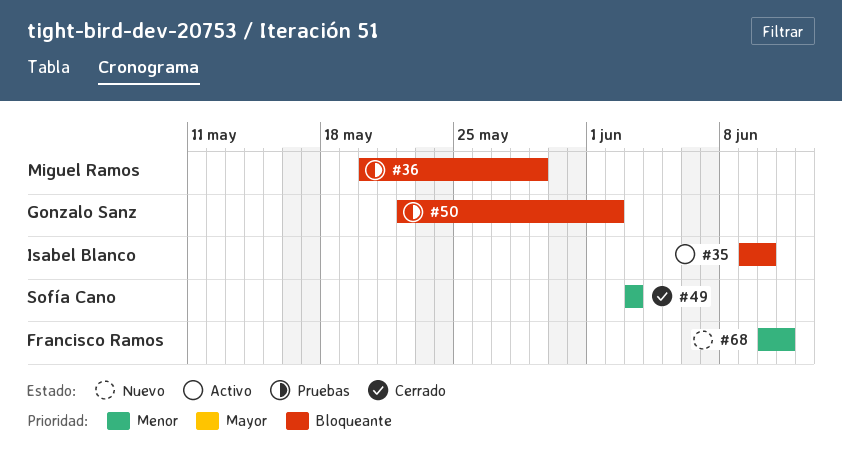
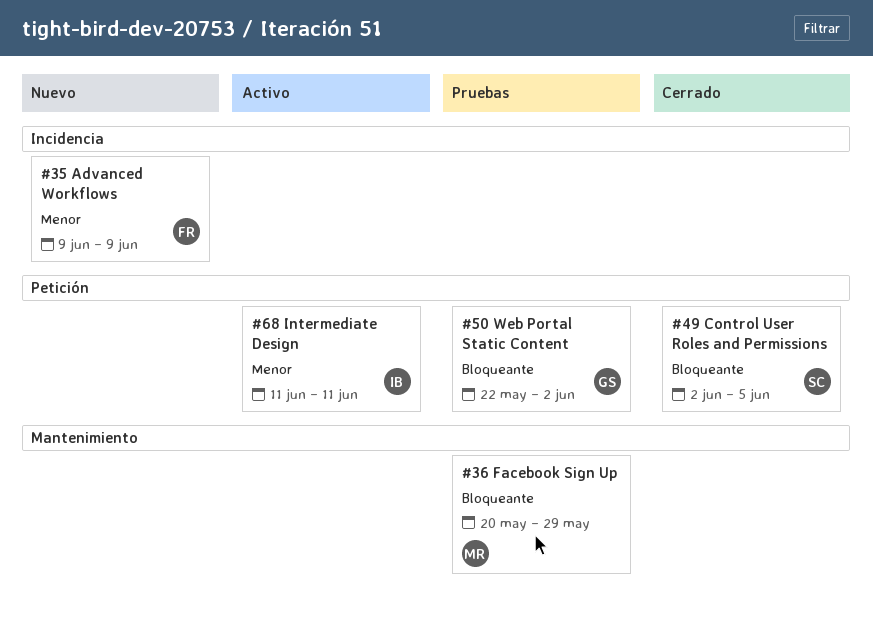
#35, status: Activo -> Nuevo
#35, owner: Isabel Blanco -> Francisco Ramos
#35, priority: Bloqueante -> Menor
#35, due: Jun 10 -> Jun 9
#49, priority: Menor -> Bloqueante
#49, start: Jun 3 -> Jun 2
#49, due: Jun 3 -> Jun 5
#68, status: Nuevo -> Activo
#68, owner: Francisco Ramos -> Isabel Blanco
#68, start: Jun 10 -> Jun 11

